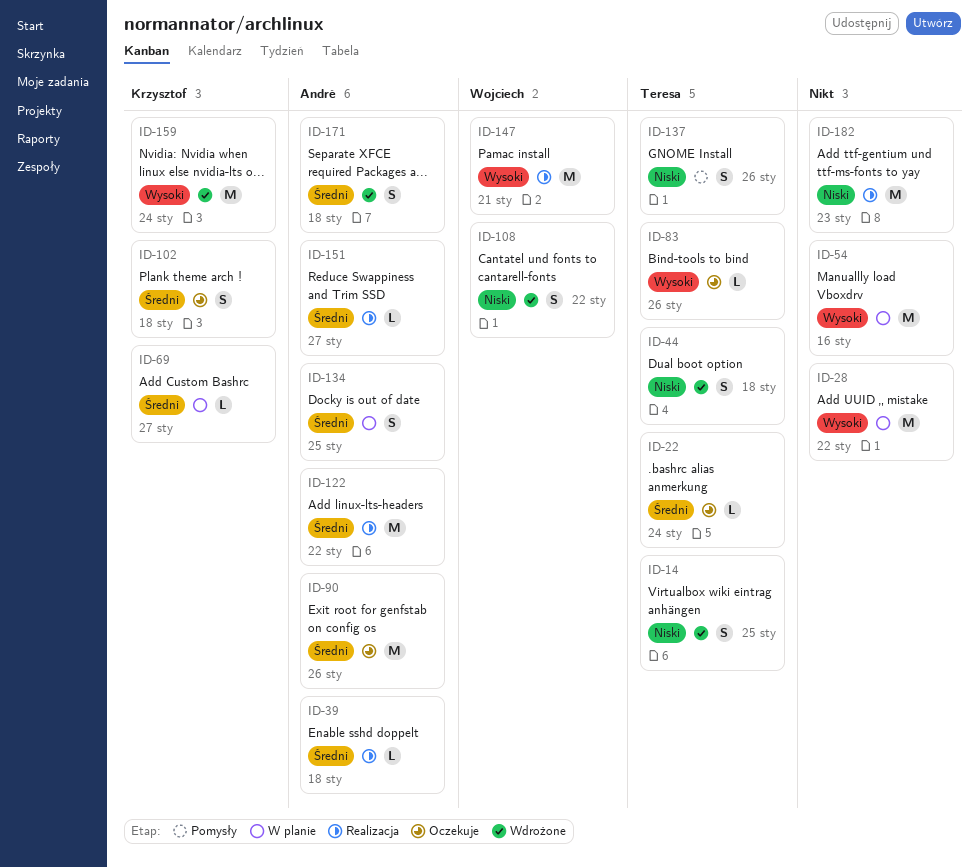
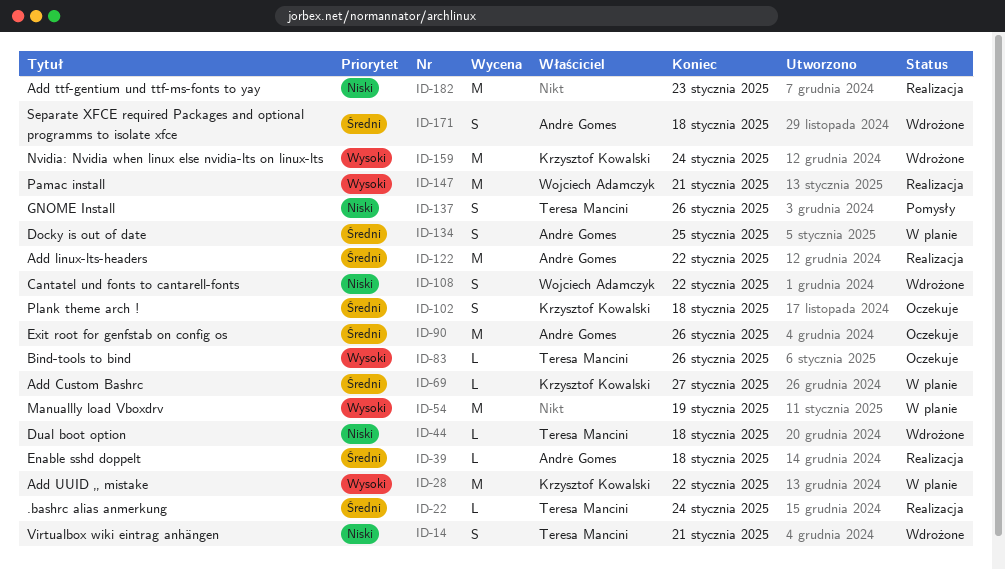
ID-14, due: Jan 25 -> Jan 21
ID-22, status: Oczekuje -> Realizacja
ID-28, owner: none -> Krzysztof Kowalski
ID-44, estimate: S -> L
ID-54, due: Jan 16 -> Jan 19
ID-151: present -> none

